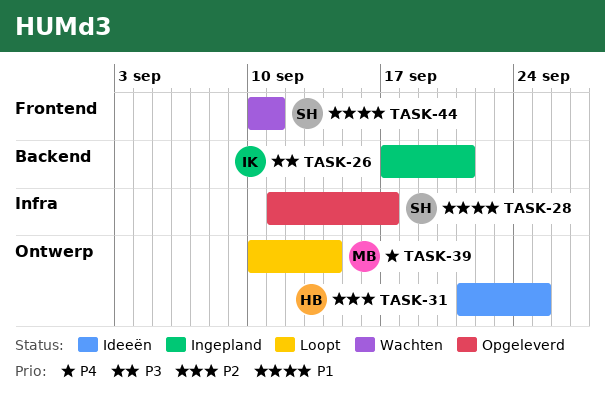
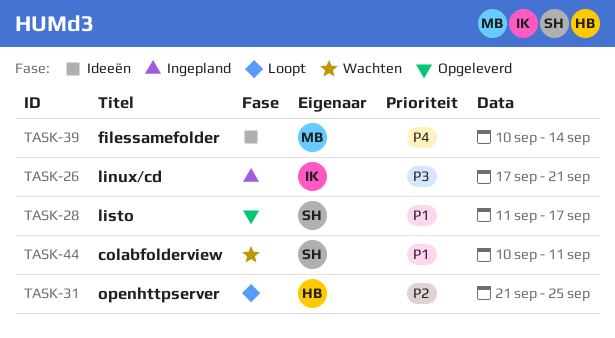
TASK-31, status: Ideeën -> Loopt
TASK-39, status: Loopt -> Ideeën

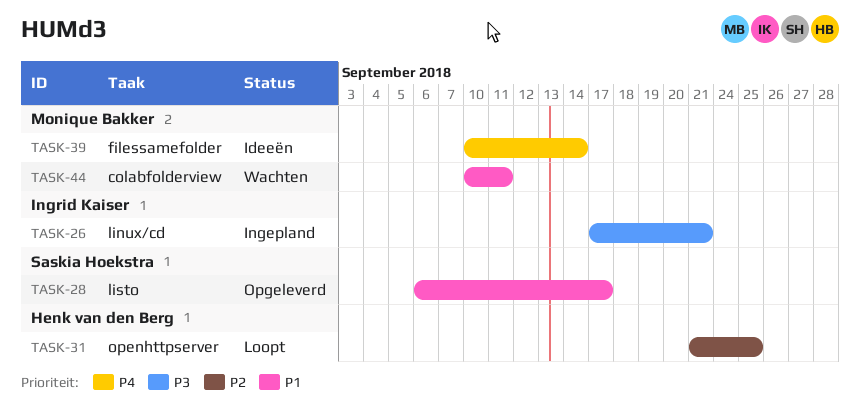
TASK-28, start: Sep 11 -> Sep 6
TASK-44, owner: Saskia Hoekstra -> Monique Bakker

